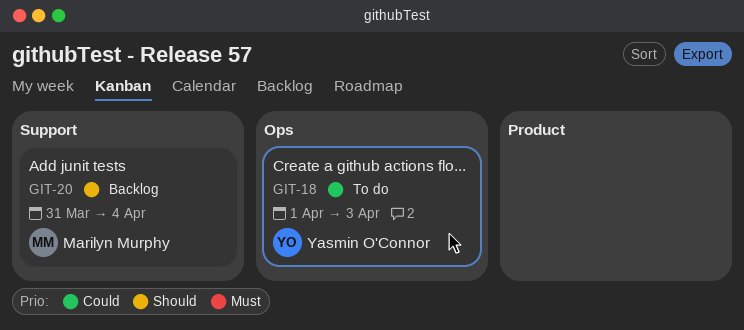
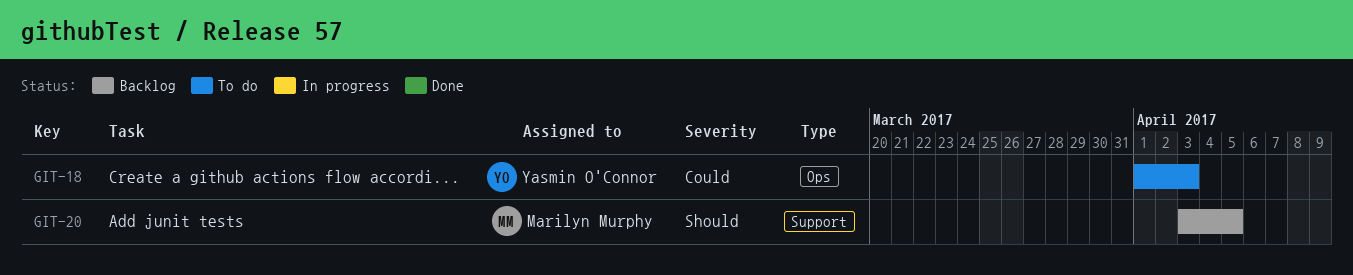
GIT-20, start: Mar 31 -> Apr 3
GIT-20, due: Apr 4 -> Apr 5

